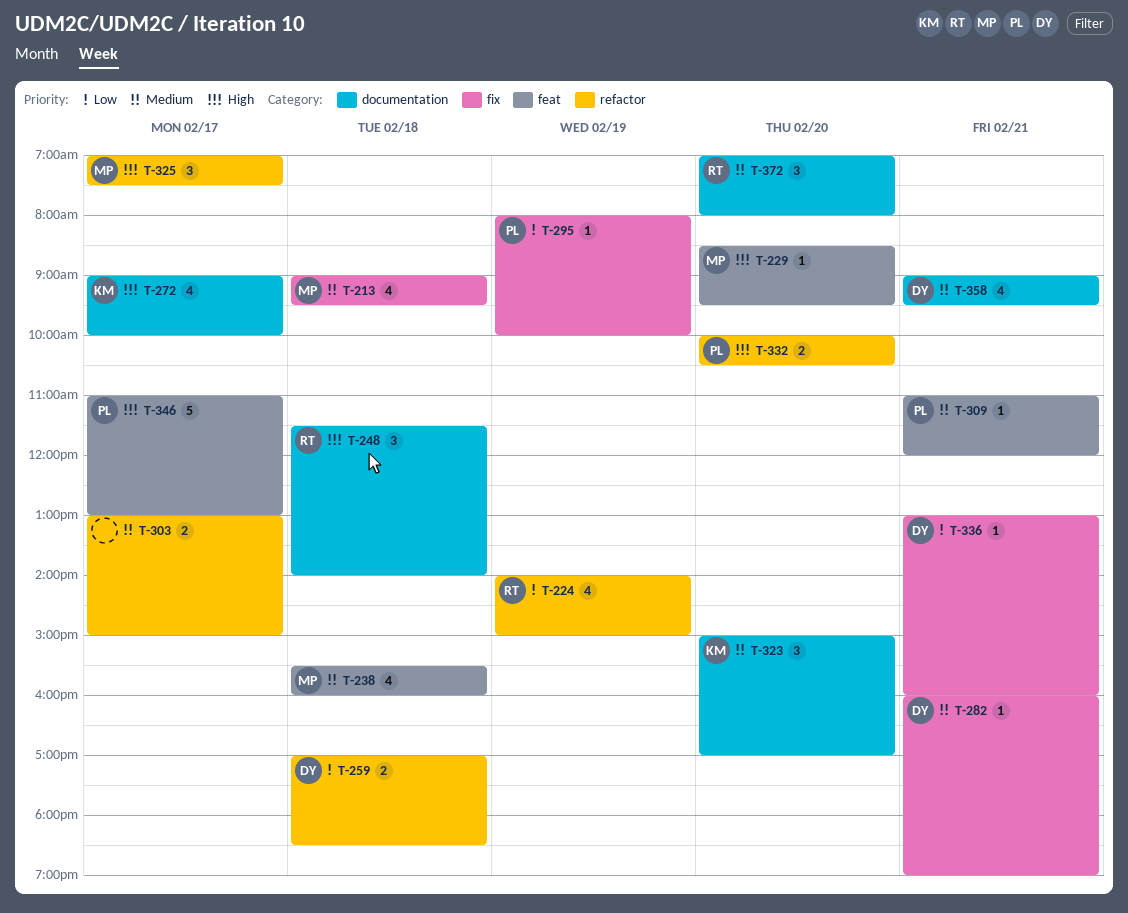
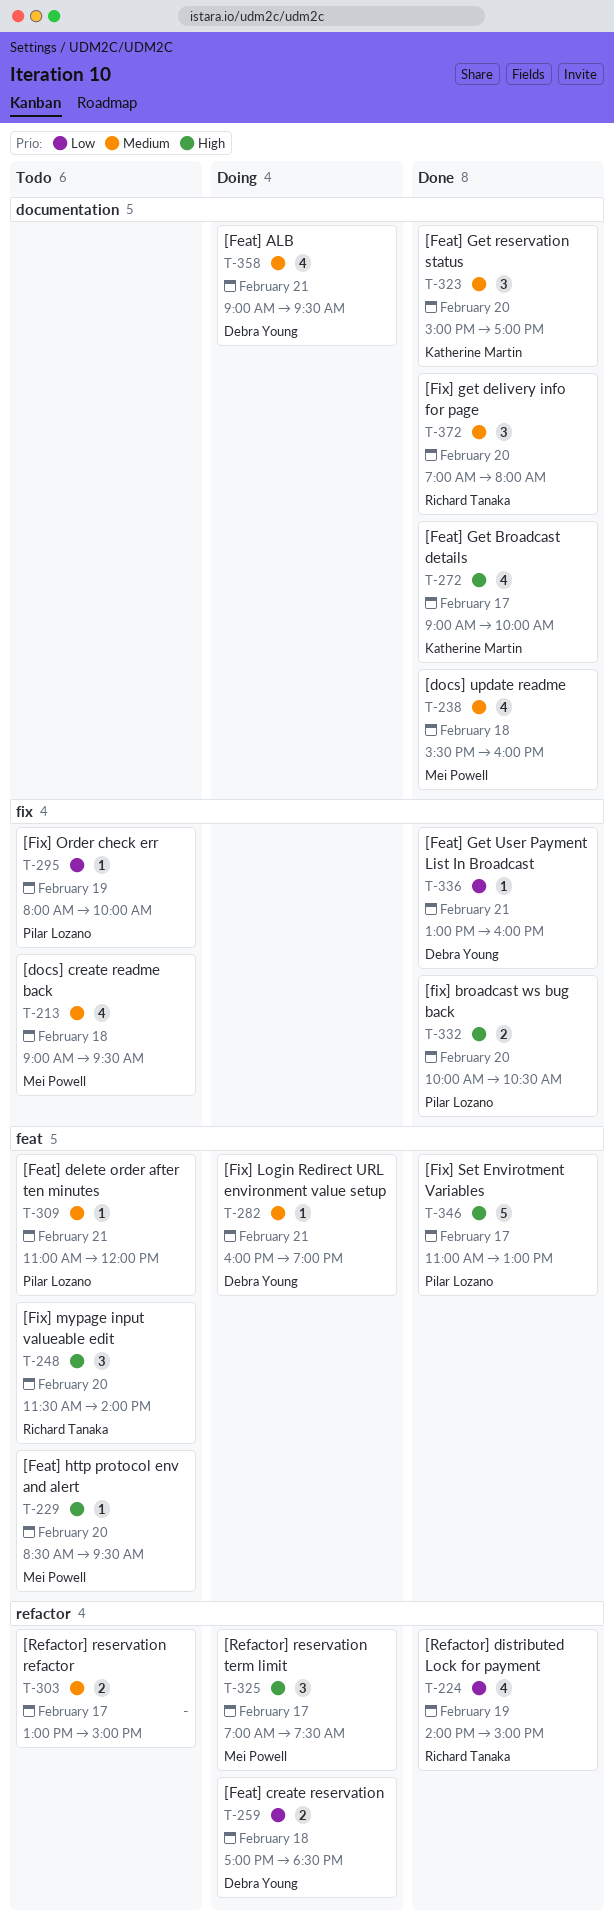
T-238, label: feat -> documentation
T-248, label: documentation -> feat
T-248, day: Feb 18 -> Feb 20
T-282, label: fix -> feat
T-332, label: refactor -> fix

